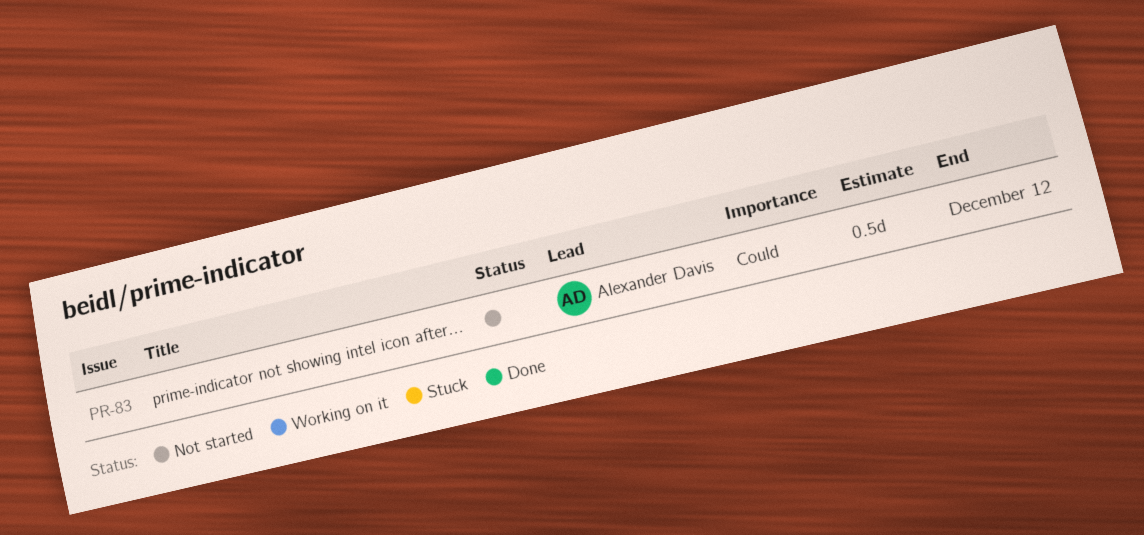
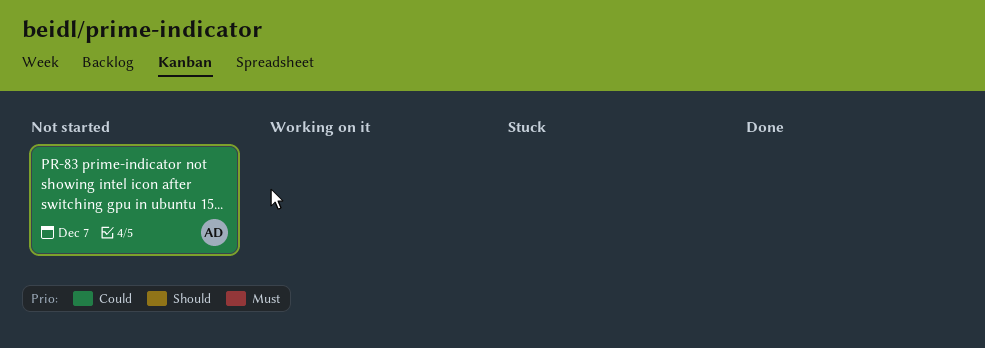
PR-83, due: Dec 12 -> Dec 7

